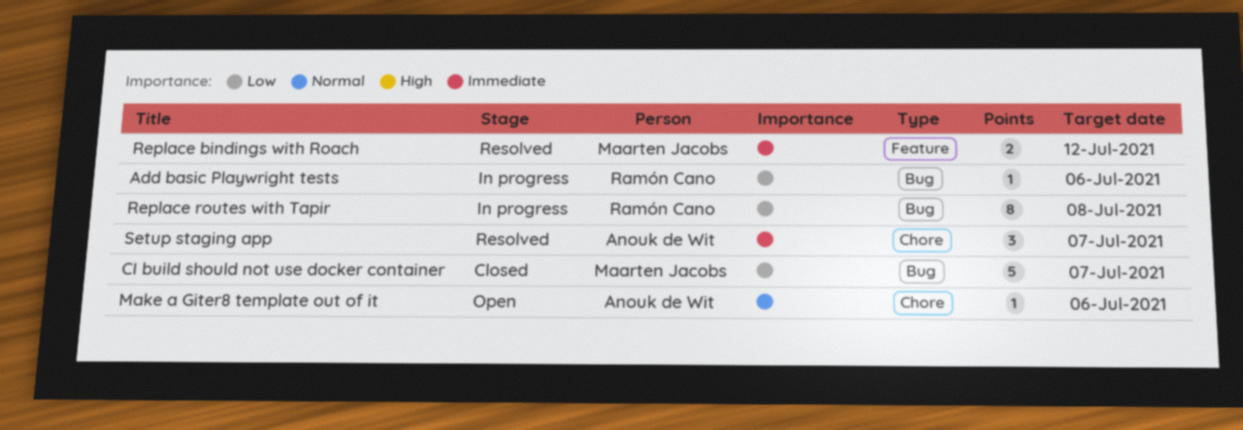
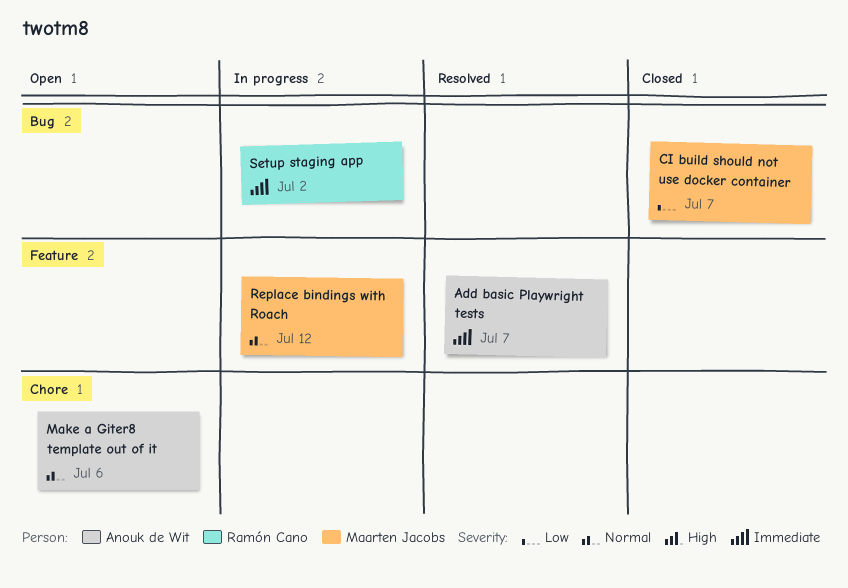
Add basic Playwright tests, status: In progress -> Resolved
Add basic Playwright tests, owner: Ramón Cano -> Anouk de Wit
Add basic Playwright tests, priority: Low -> Immediate
Add basic Playwright tests, label: Bug -> Feature
Add basic Playwright tests, due: Jul 6 -> Jul 7
Replace bindings with Roach, status: Resolved -> In progress
Replace bindings with Roach, priority: Immediate -> Normal
Replace routes with Tapir: present -> none
Setup staging app, status: Resolved -> In progress
Setup staging app, owner: Anouk de Wit -> Ramón Cano
Setup staging app, label: Chore -> Bug
Setup staging app, due: Jul 7 -> Jul 2

